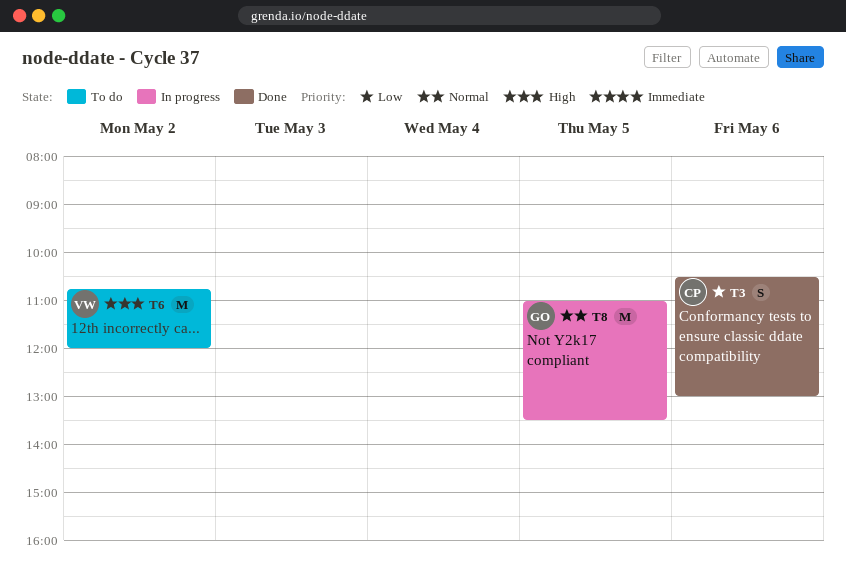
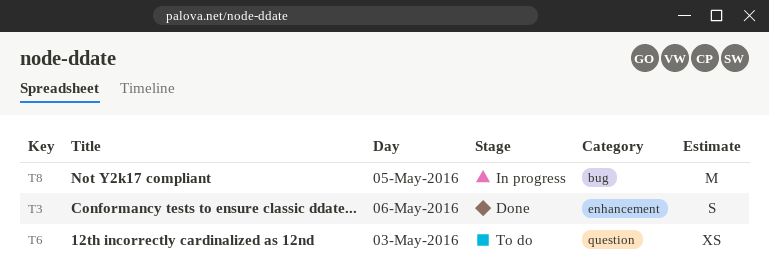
T6, estimate: M -> XS
T6, day: May 2 -> May 3

